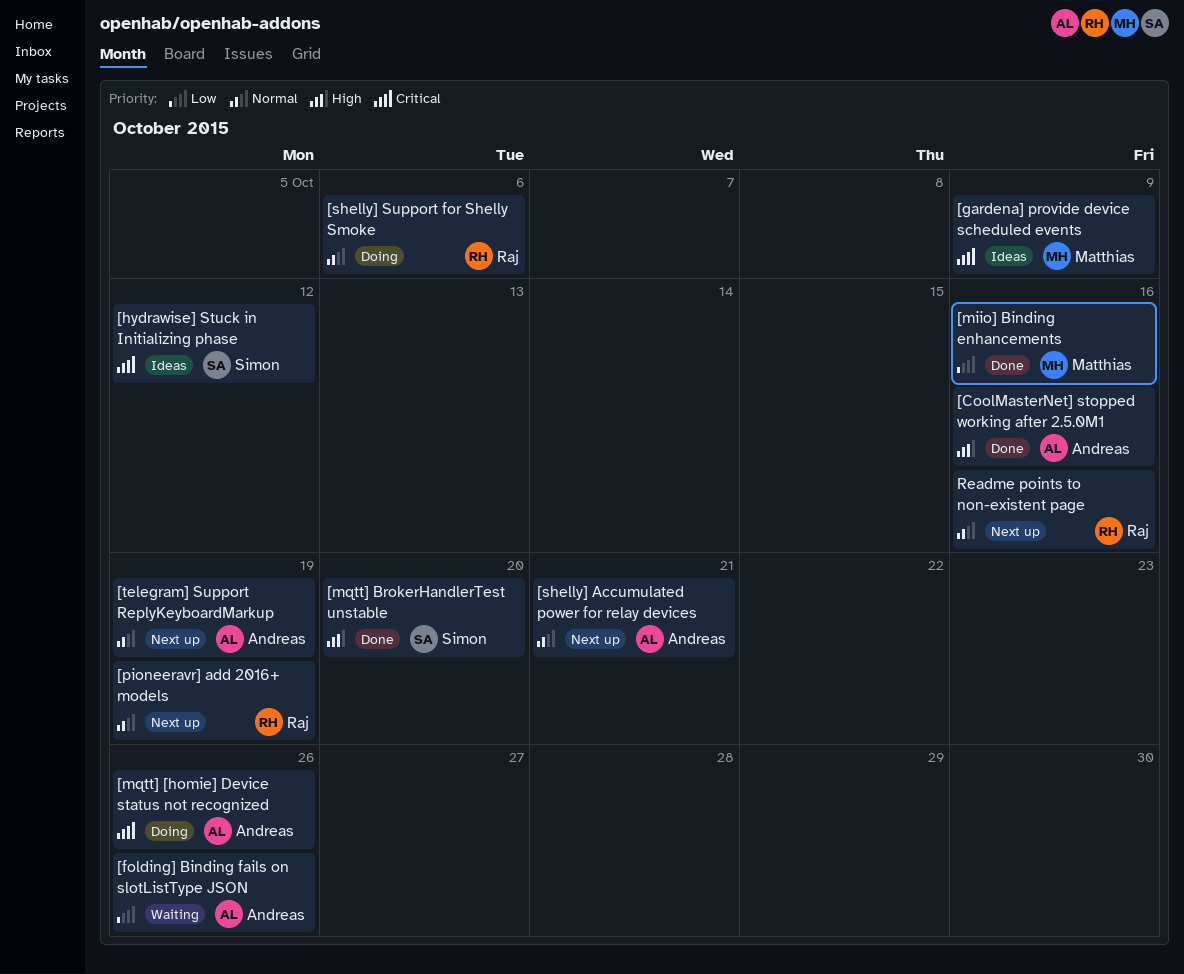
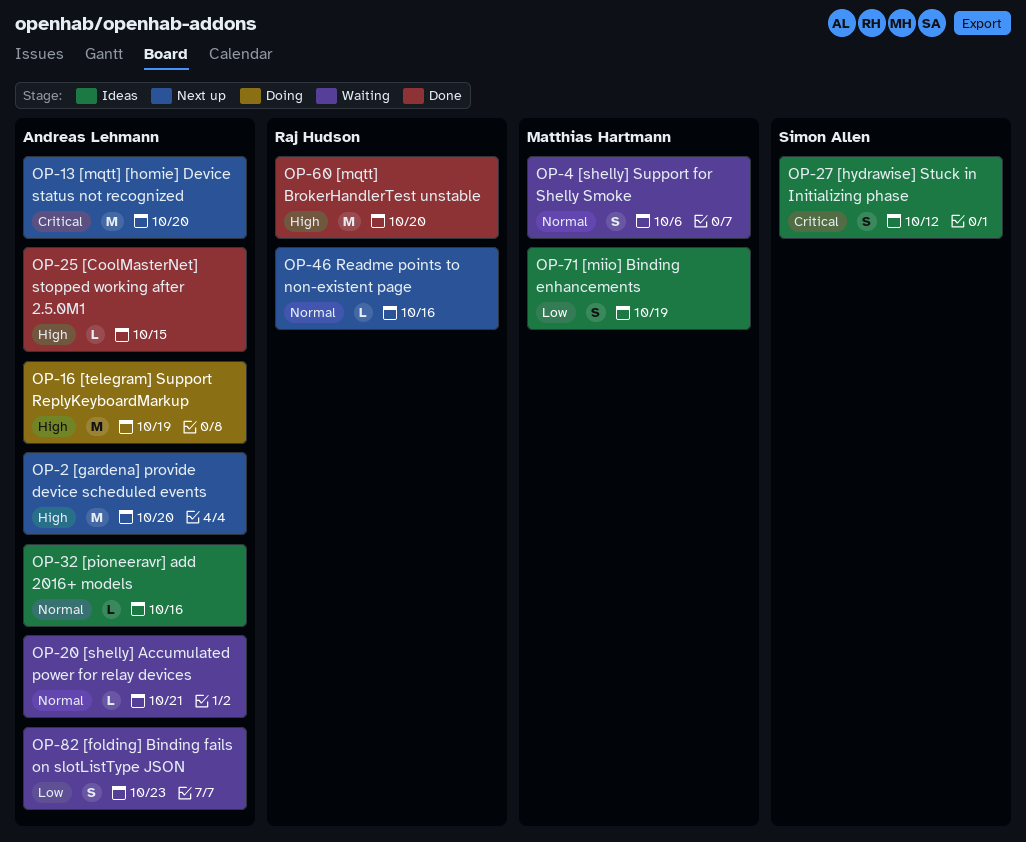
[CoolMasterNet] stopped working after 2.5.0M1, due: Oct 16 -> Oct 15
[folding] Binding fails on slotListType JSON, due: Oct 26 -> Oct 23
[gardena] provide device scheduled events, status: Ideas -> Next up
[gardena] provide device scheduled events, owner: Matthias Hartmann -> Andreas Lehmann
[gardena] provide device scheduled events, priority: Critical -> High
[gardena] provide device scheduled events, due: Oct 9 -> Oct 20
[miio] Binding enhancements, status: Done -> Ideas
[miio] Binding enhancements, due: Oct 16 -> Oct 19
[mqtt] [homie] Device status not recognized, status: Doing -> Next up
[mqtt] [homie] Device status not recognized, due: Oct 26 -> Oct 20
[mqtt] BrokerHandlerTest unstable, owner: Simon Allen -> Raj Hudson
[pioneeravr] add 2016+ models, status: Next up -> Ideas
[pioneeravr] add 2016+ models, owner: Raj Hudson -> Andreas Lehmann
[pioneeravr] add 2016+ models, due: Oct 19 -> Oct 16
[shelly] Accumulated power for relay devices, status: Next up -> Waiting
[shelly] Support for Shelly Smoke, status: Doing -> Waiting
[shelly] Support for Shelly Smoke, owner: Raj Hudson -> Matthias Hartmann
[telegram] Support ReplyKeyboardMarkup, status: Next up -> Doing
[telegram] Support ReplyKeyboardMarkup, priority: Normal -> High

